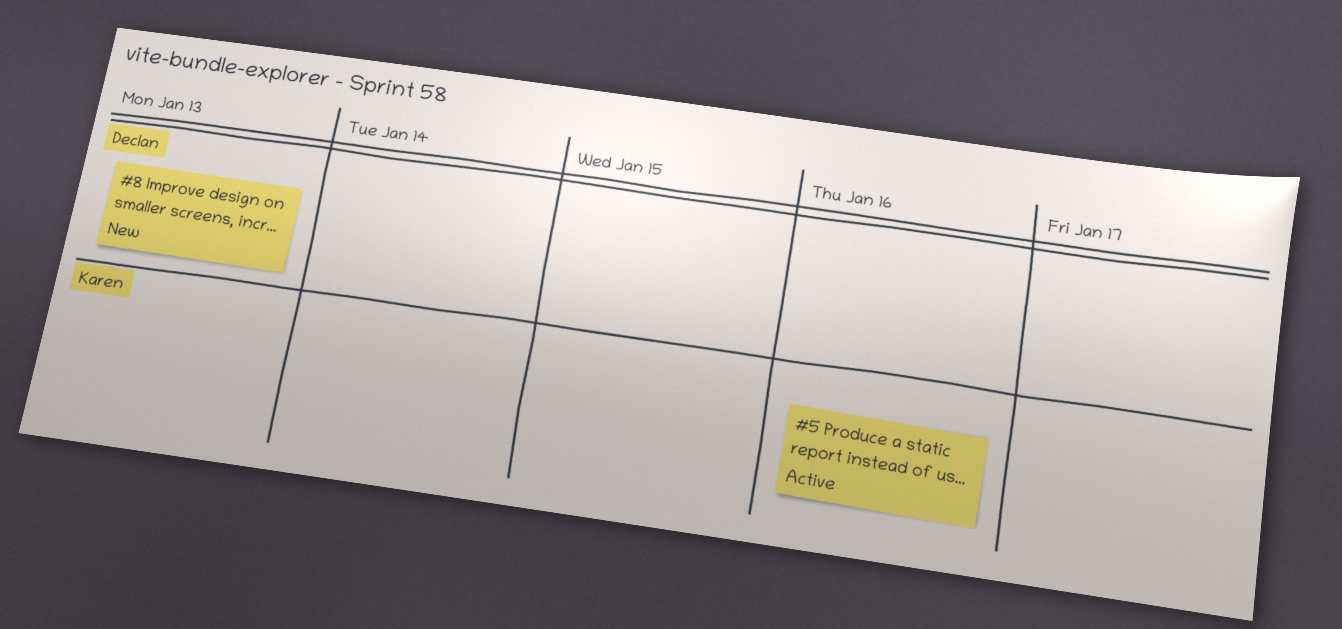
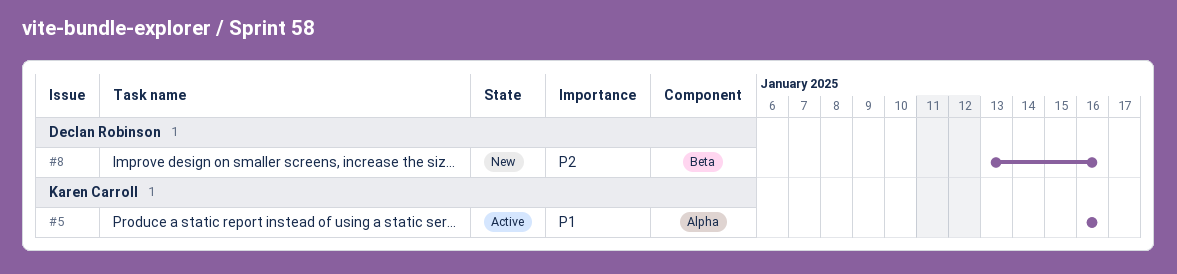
#8, due: Jan 13 -> Jan 16

